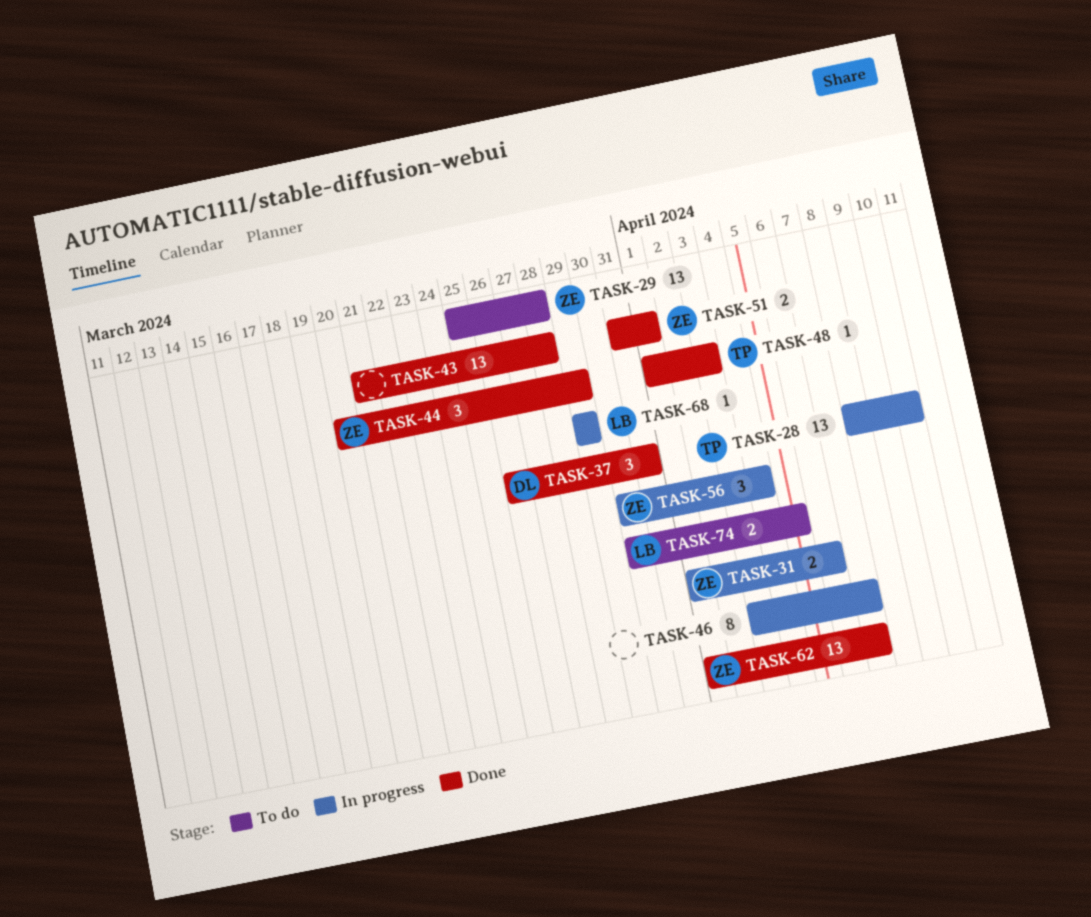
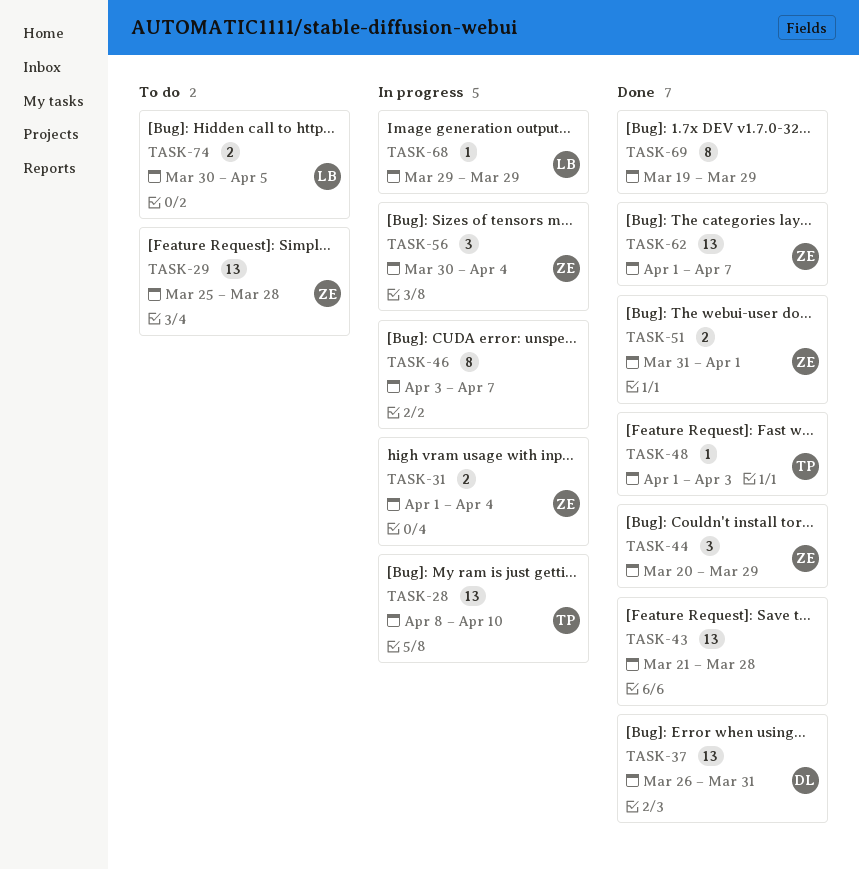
TASK-31, due: Apr 6 -> Apr 4
TASK-37, estimate: 3 -> 13
TASK-69: none -> present

